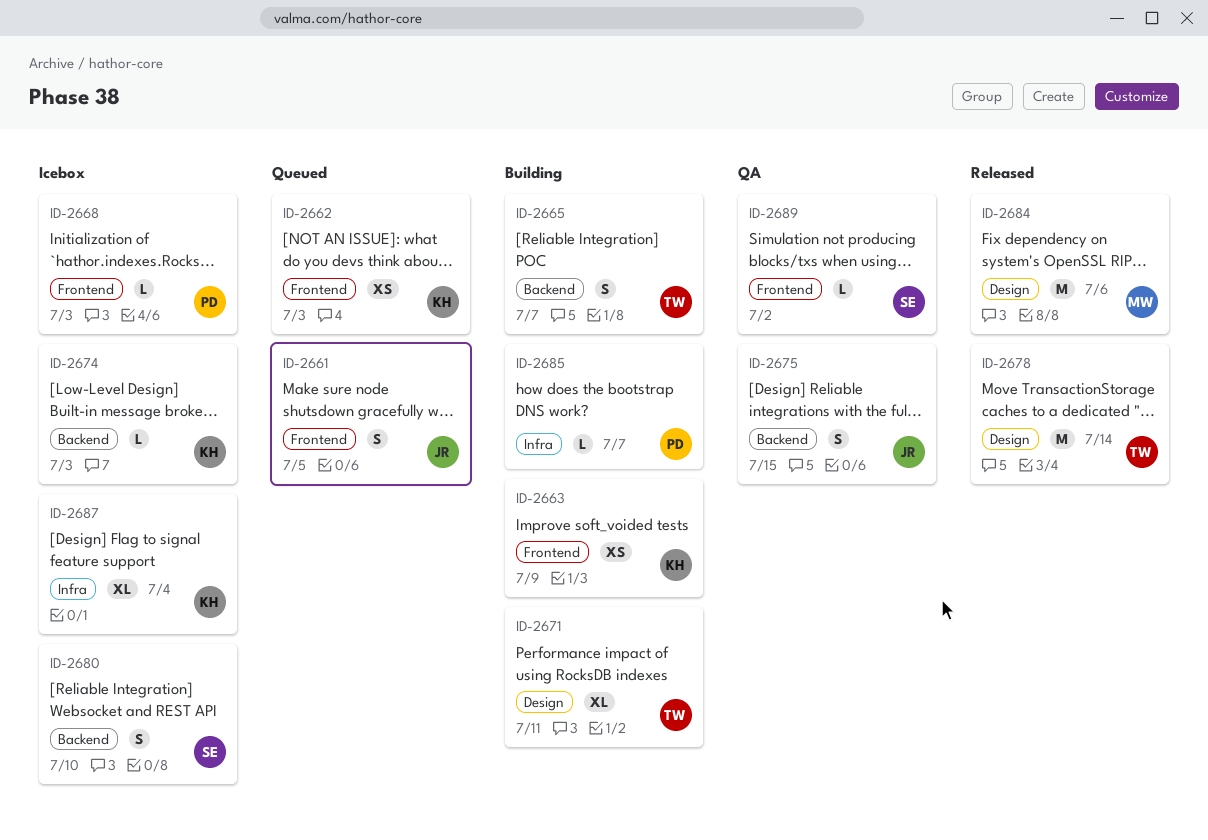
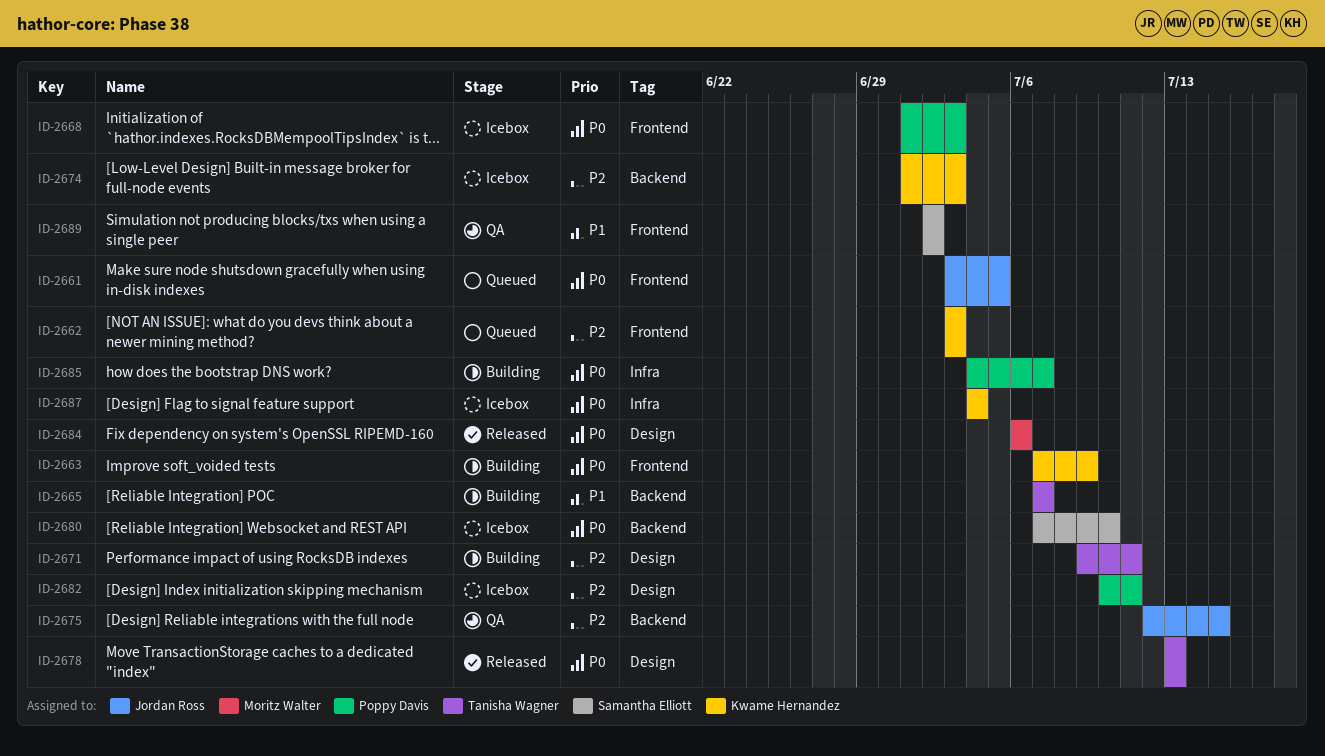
ID-2678, due: Jul 14 -> Jul 13
ID-2682: none -> present

